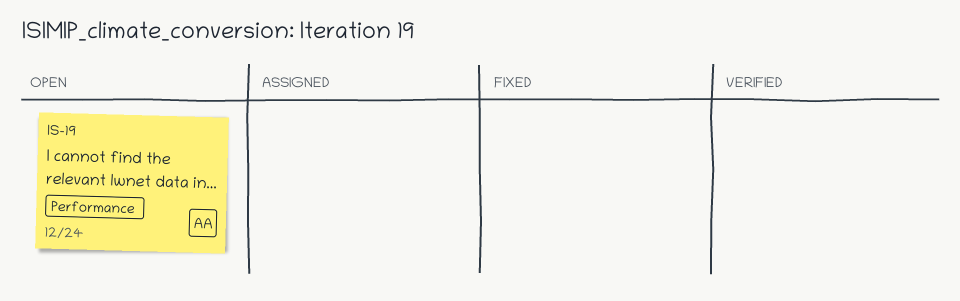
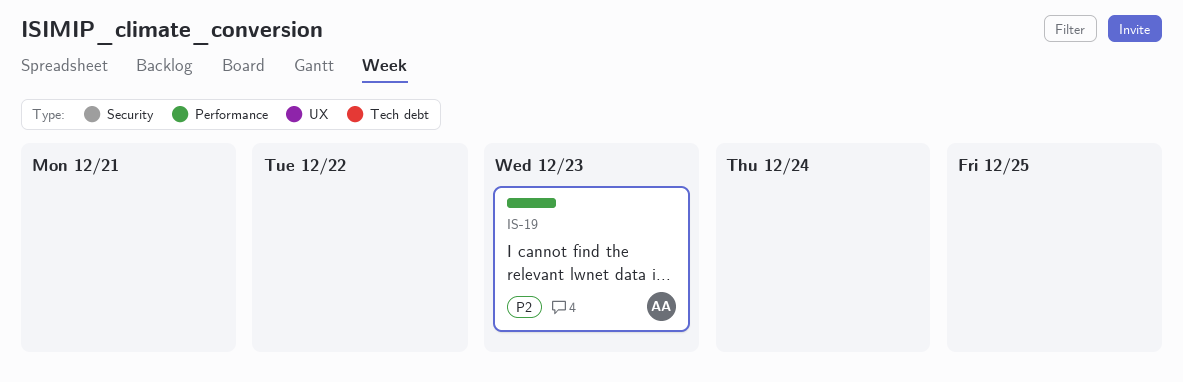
IS-19, due: Dec 24 -> Dec 23

